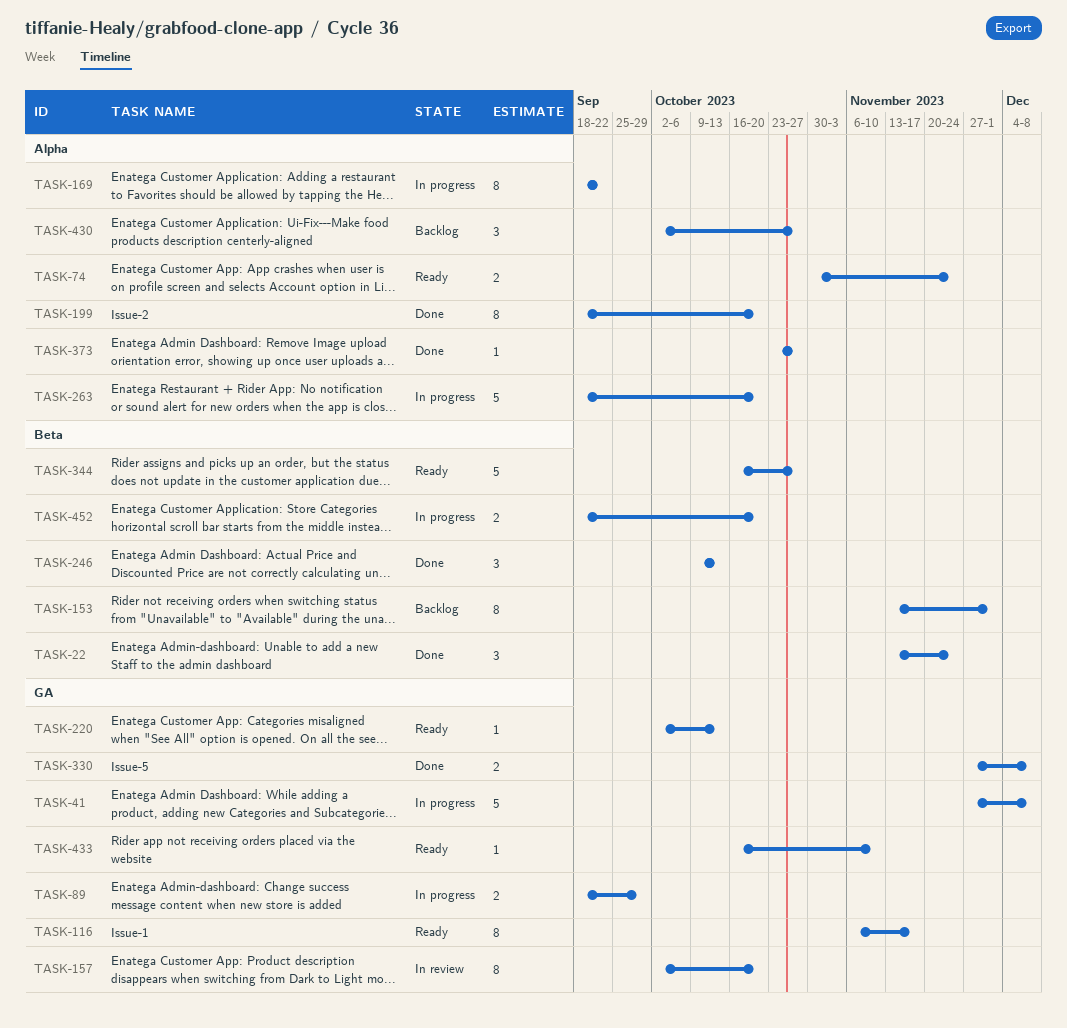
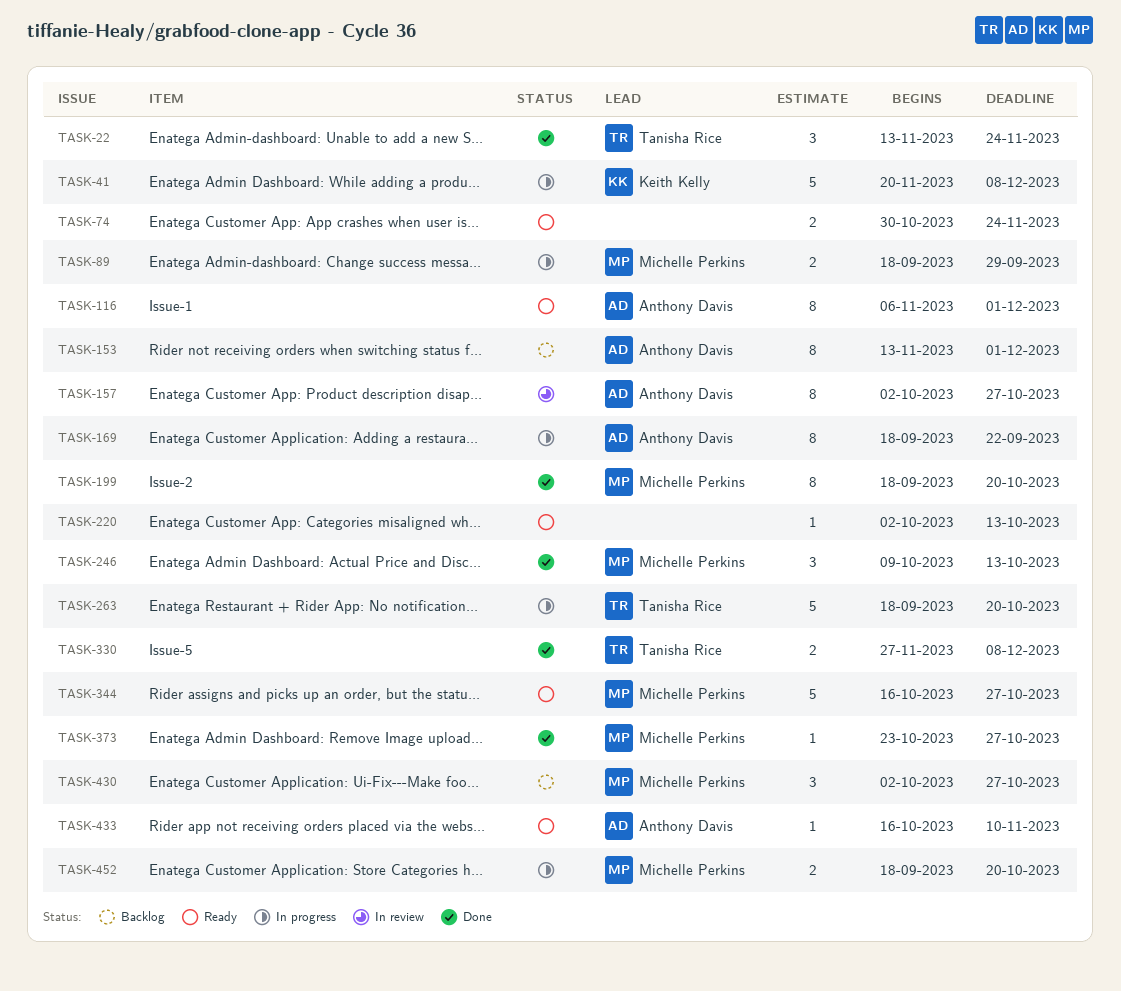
TASK-41, start: Nov 27 -> Nov 20
TASK-116, due: Nov 17 -> Dec 1
TASK-157, due: Oct 20 -> Oct 27

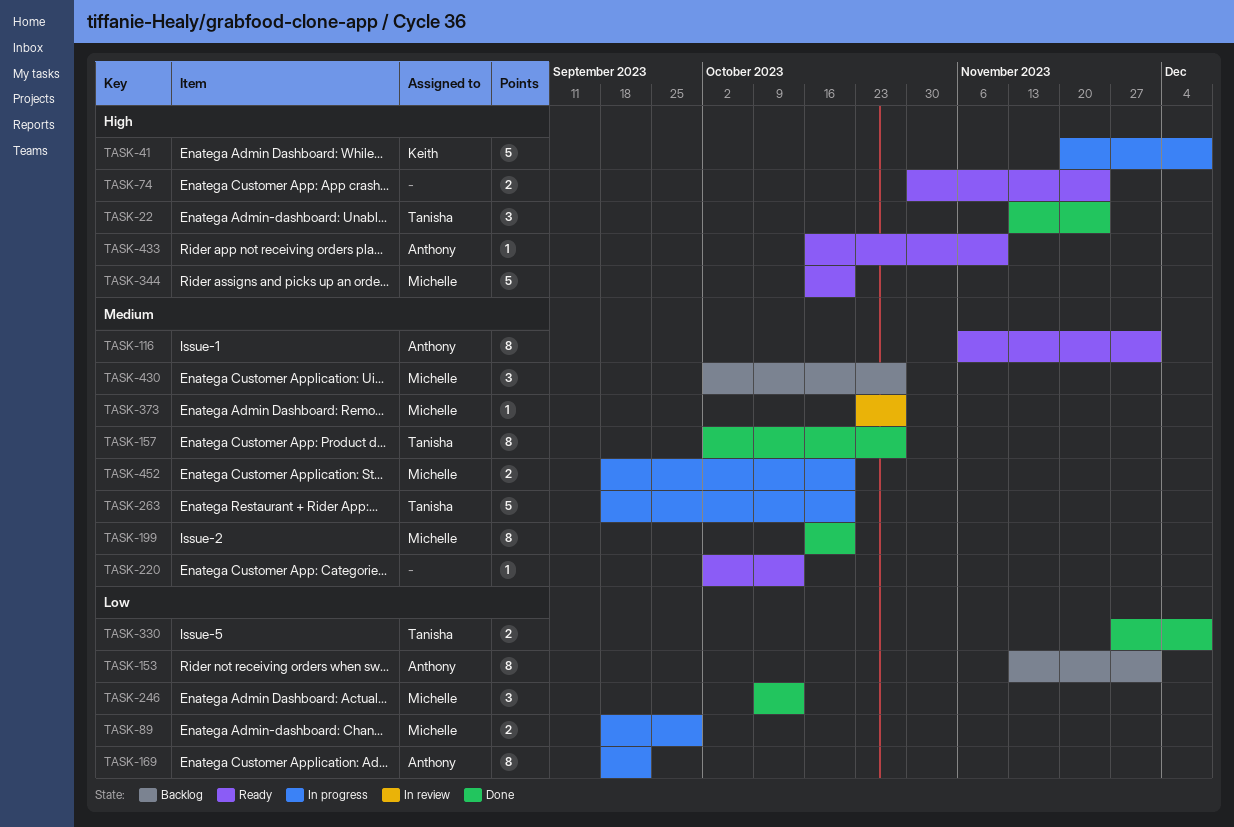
TASK-157, status: In review -> Done
TASK-157, owner: Anthony Davis -> Tanisha Rice
TASK-199, start: Sep 18 -> Oct 16
TASK-344, due: Oct 27 -> Oct 20
TASK-373, status: Done -> In review

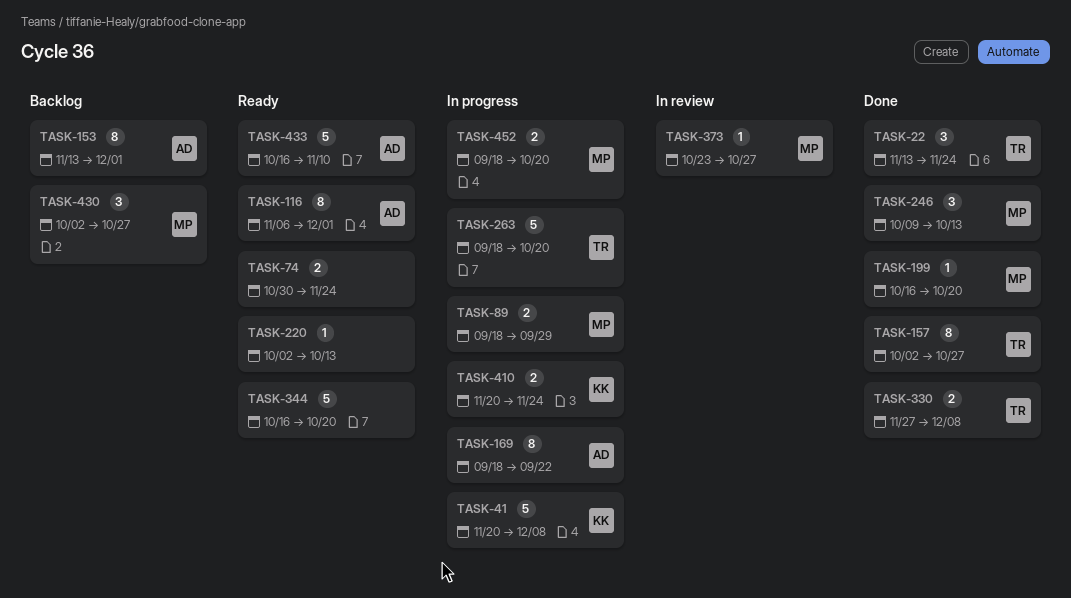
TASK-199, estimate: 8 -> 1
TASK-344, owner: Michelle -> none
TASK-410: none -> present
TASK-433, estimate: 1 -> 5

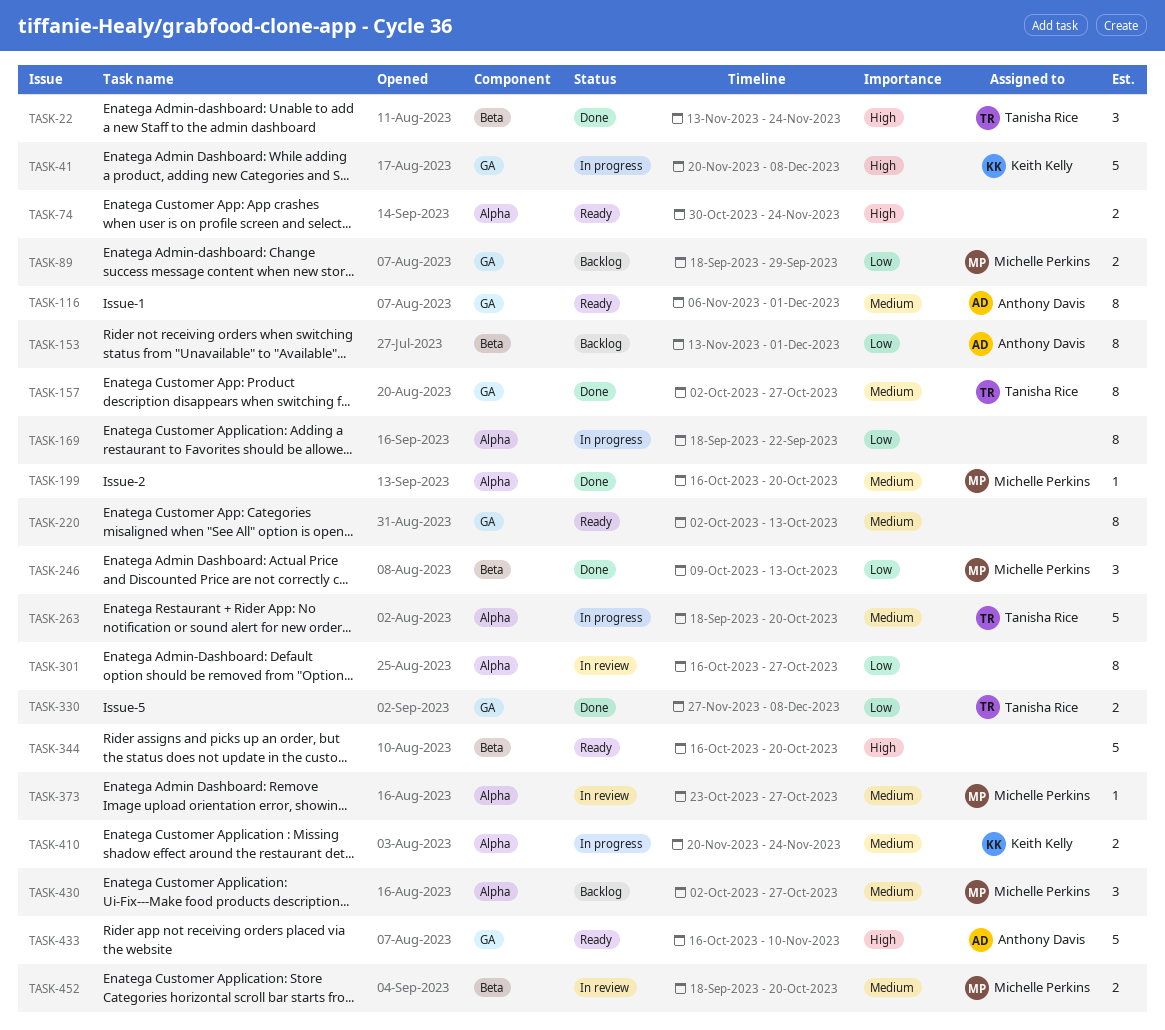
TASK-89, status: In progress -> Backlog
TASK-169, owner: Anthony Davis -> none
TASK-220, estimate: 1 -> 8
TASK-301: none -> present
TASK-452, status: In progress -> In review

